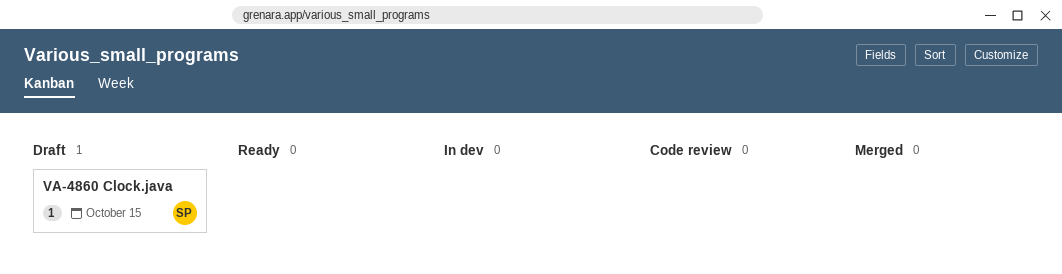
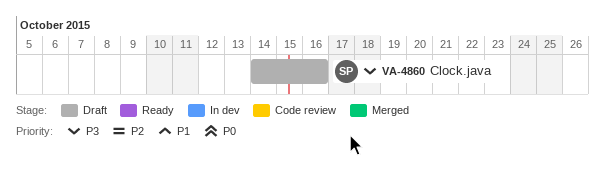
VA-4860, due: Oct 15 -> Oct 16

